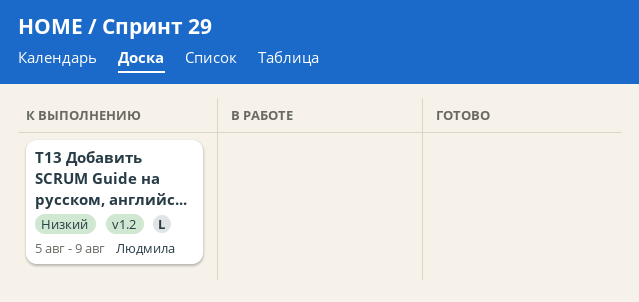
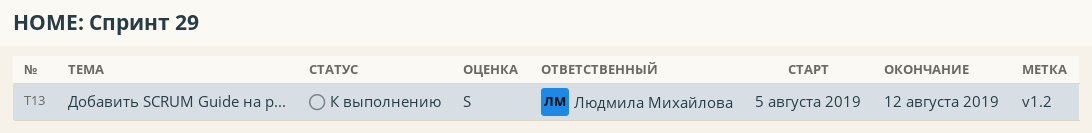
T13, estimate: L -> S
T13, due: Aug 9 -> Aug 12

